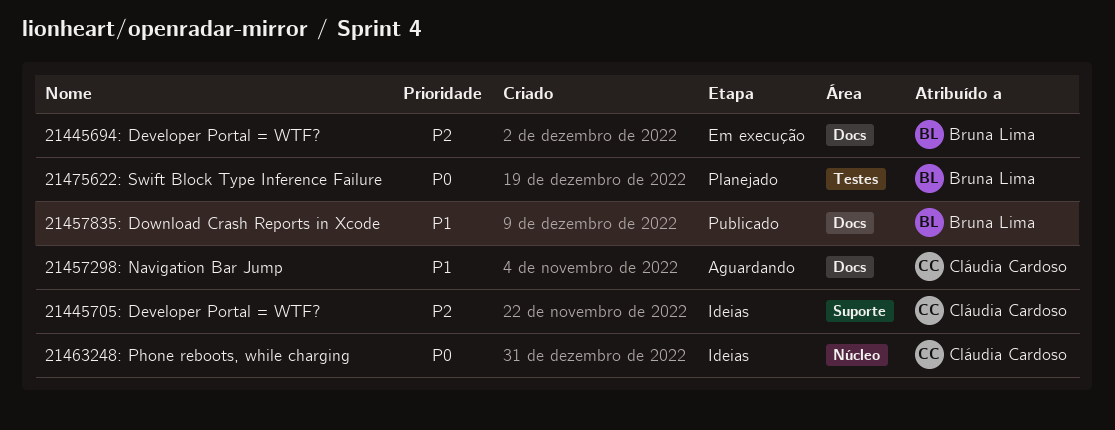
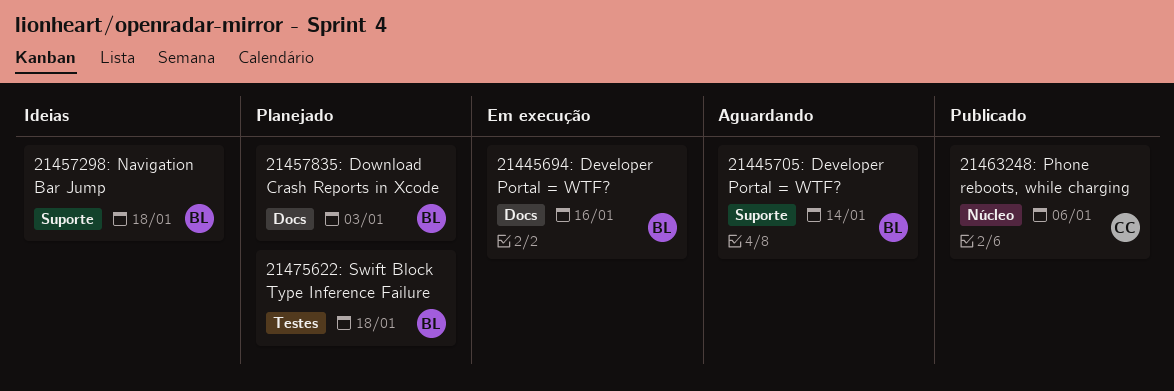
21445705: Developer Portal = WTF?, status: Ideias -> Aguardando
21445705: Developer Portal = WTF?, owner: Cláudia Cardoso -> Bruna Lima
21457298: Navigation Bar Jump, status: Aguardando -> Ideias
21457298: Navigation Bar Jump, owner: Cláudia Cardoso -> Bruna Lima
21457298: Navigation Bar Jump, label: Docs -> Suporte
21457835: Download Crash Reports in Xcode, status: Publicado -> Planejado
21463248: Phone reboots, while charging, status: Ideias -> Publicado

